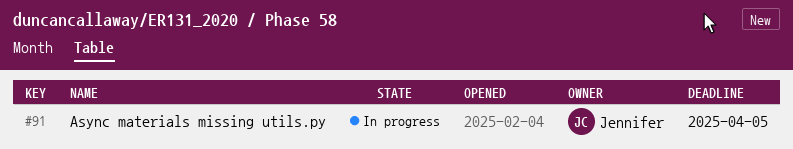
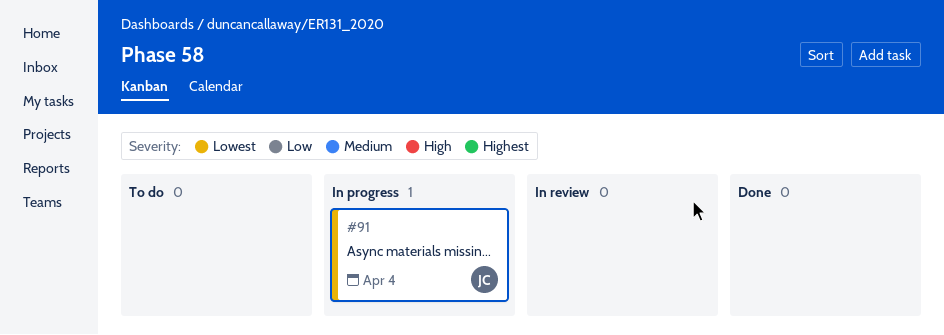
#91, due: Apr 5 -> Apr 4

